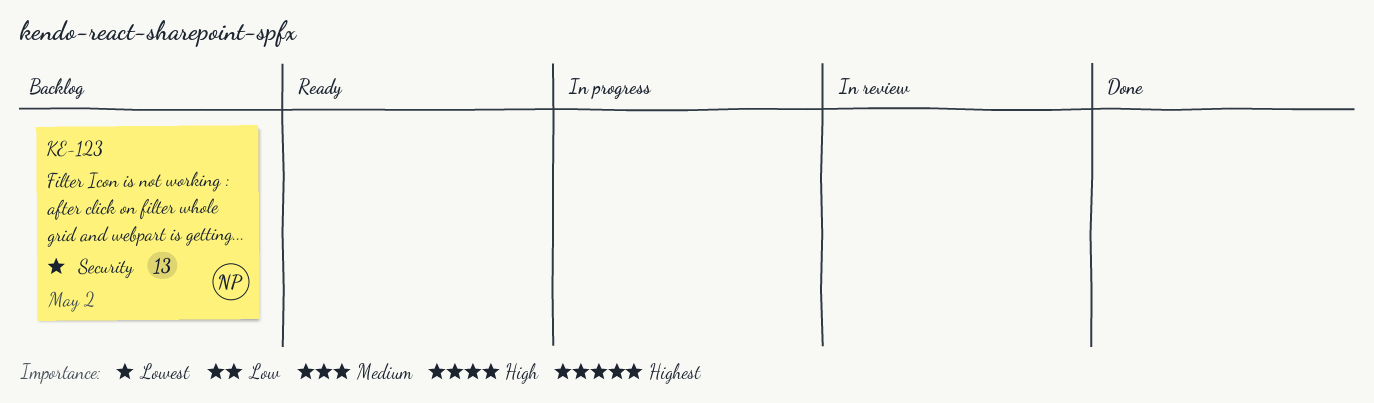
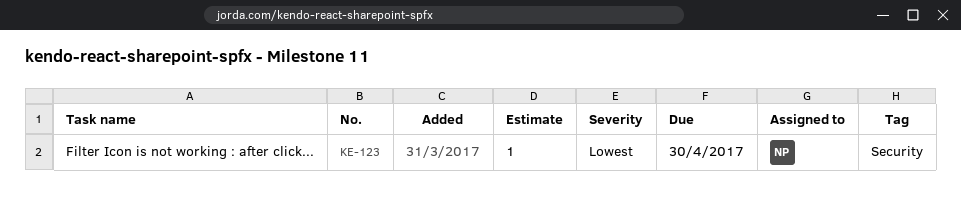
KE-123, estimate: 13 -> 1
KE-123, due: May 2 -> Apr 30

